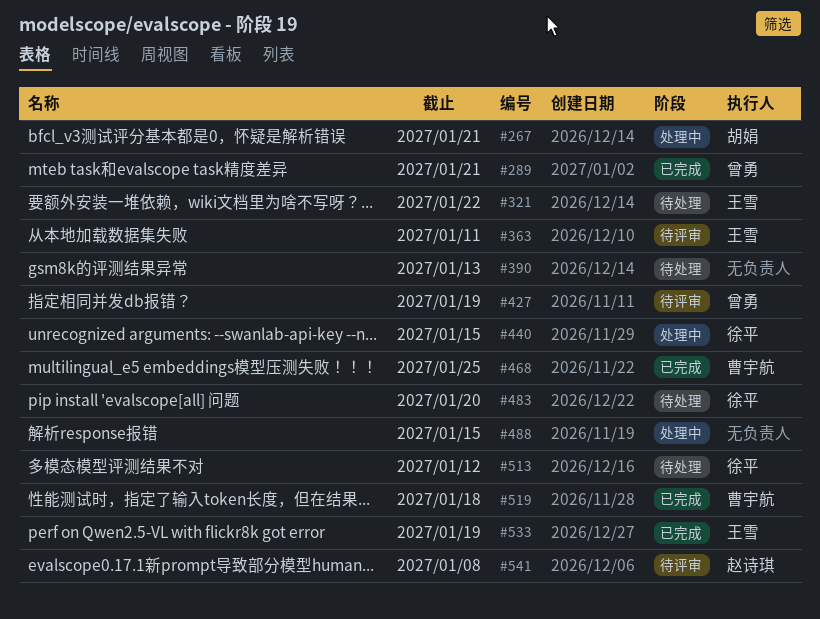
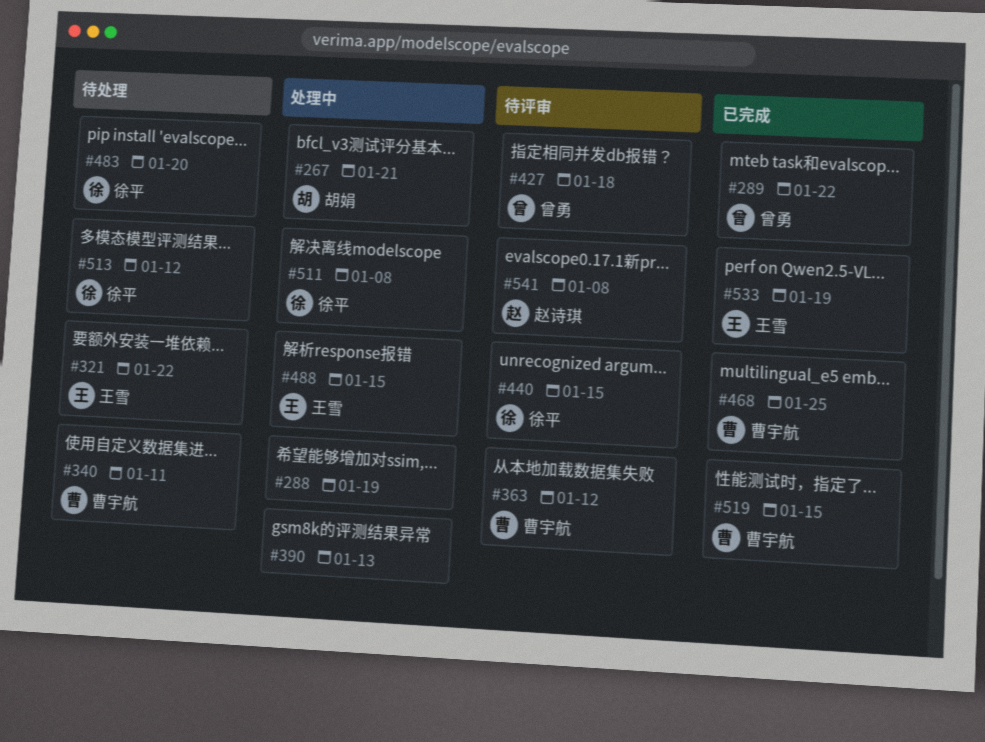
#288: none -> present
#289, due: Jan 21 -> Jan 22
#340: none -> present
#363, owner: 王雪 -> 曹宇航
#363, due: Jan 11 -> Jan 12
#390, status: 待处理 -> 处理中
#427, due: Jan 19 -> Jan 18
#440, status: 处理中 -> 待评审
#488, owner: none -> 王雪
#511: none -> present
#519, due: Jan 18 -> Jan 15

